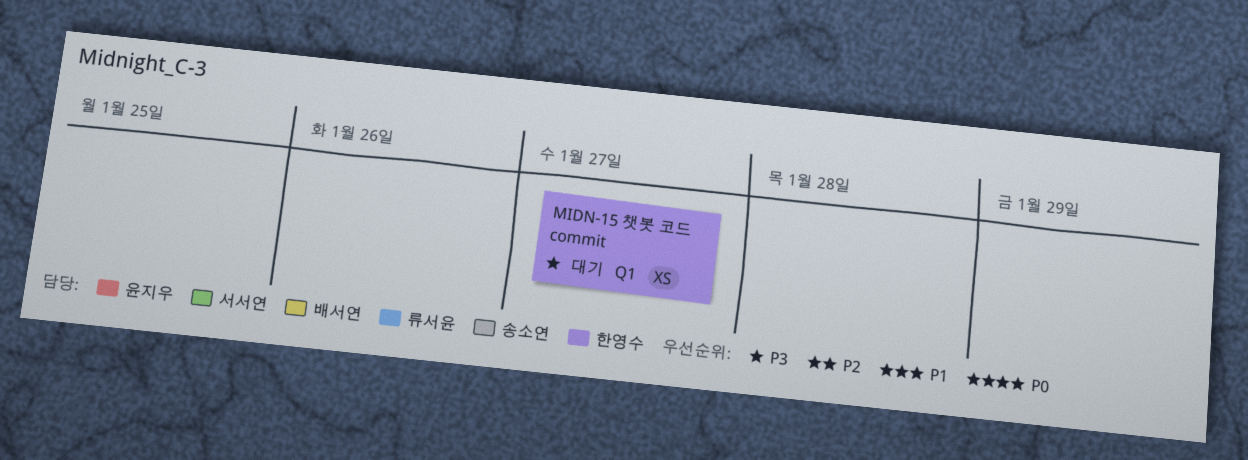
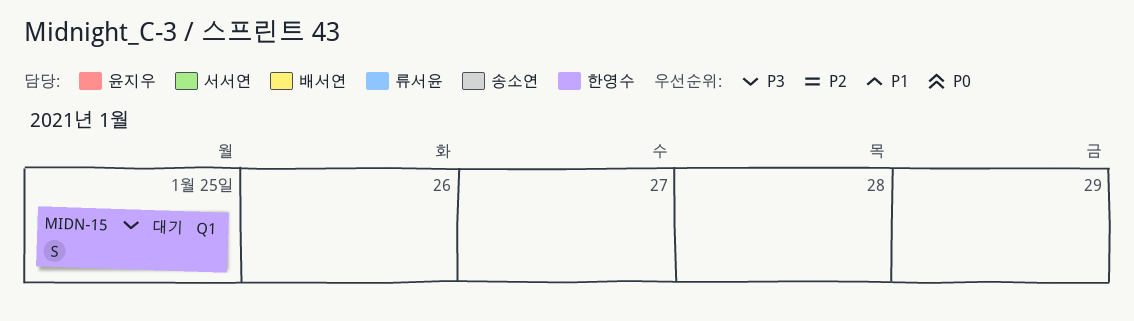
MIDN-15, estimate: XS -> S
MIDN-15, due: Jan 27 -> Jan 25

